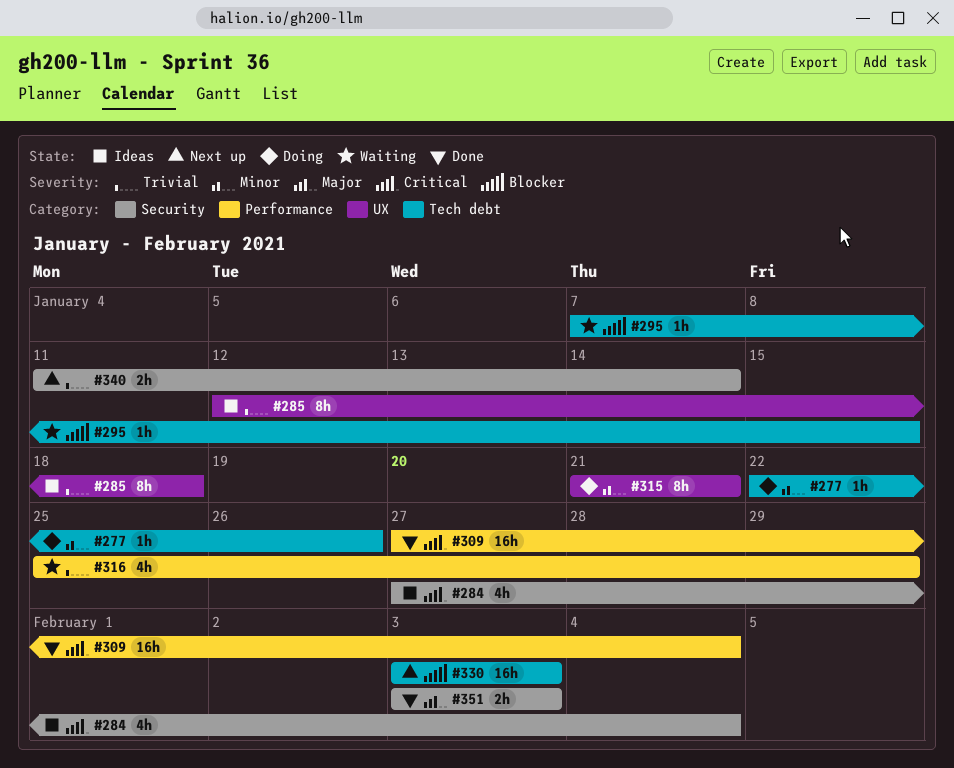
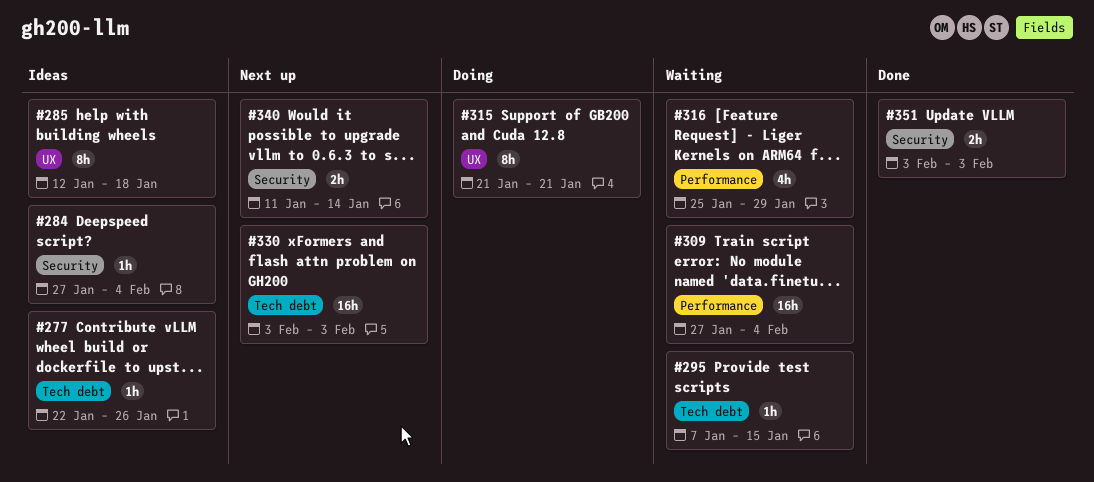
#277, status: Doing -> Ideas
#284, estimate: 4h -> 1h
#309, status: Done -> Waiting

